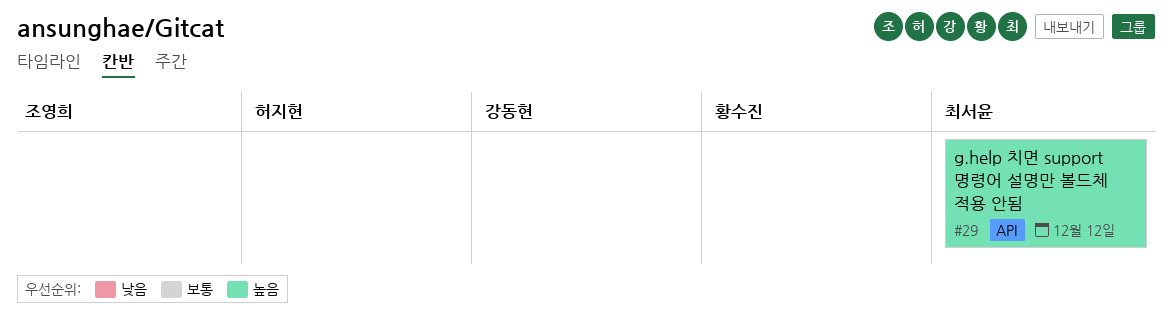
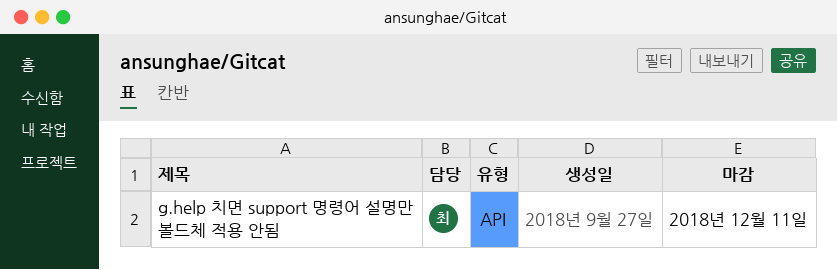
g.help 치면 support 명령어 설명만 볼드체 적용 안됨, due: Dec 12 -> Dec 11

